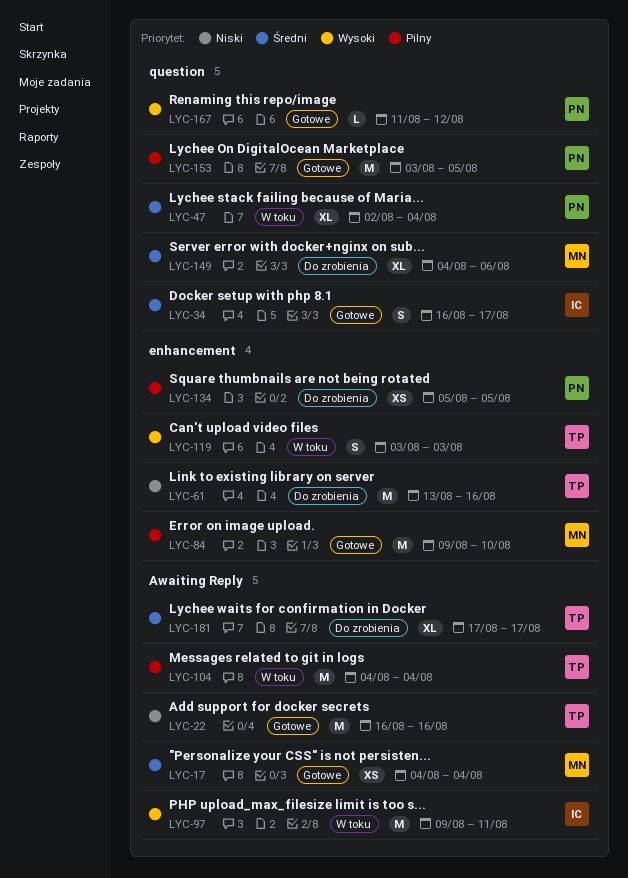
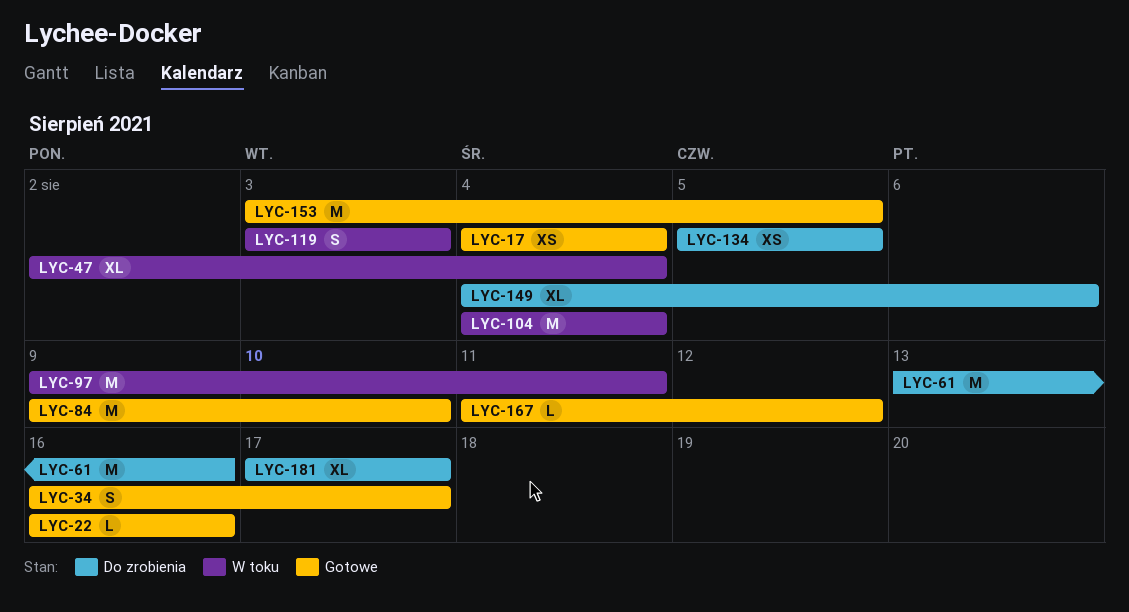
LYC-22, estimate: M -> L

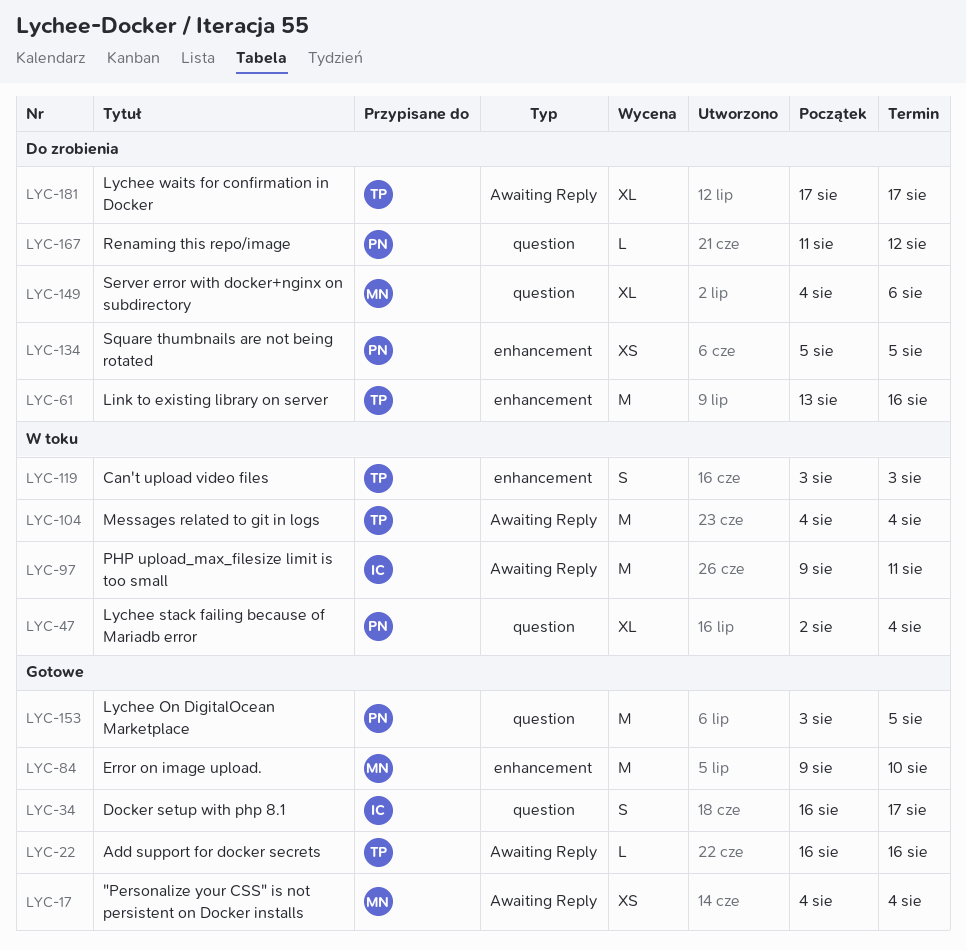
LYC-167, status: Gotowe -> Do zrobienia

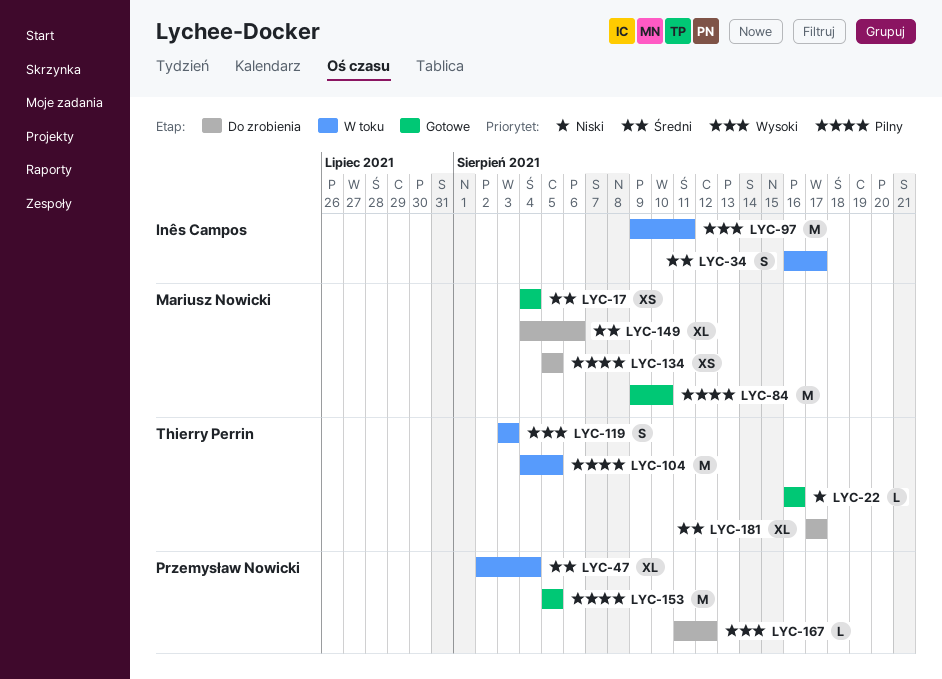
LYC-34, status: Gotowe -> W toku
LYC-61: present -> none
LYC-104, due: Aug 4 -> Aug 5
LYC-134, owner: Przemysław Nowicki -> Mariusz Nowicki
LYC-153, start: Aug 3 -> Aug 5

